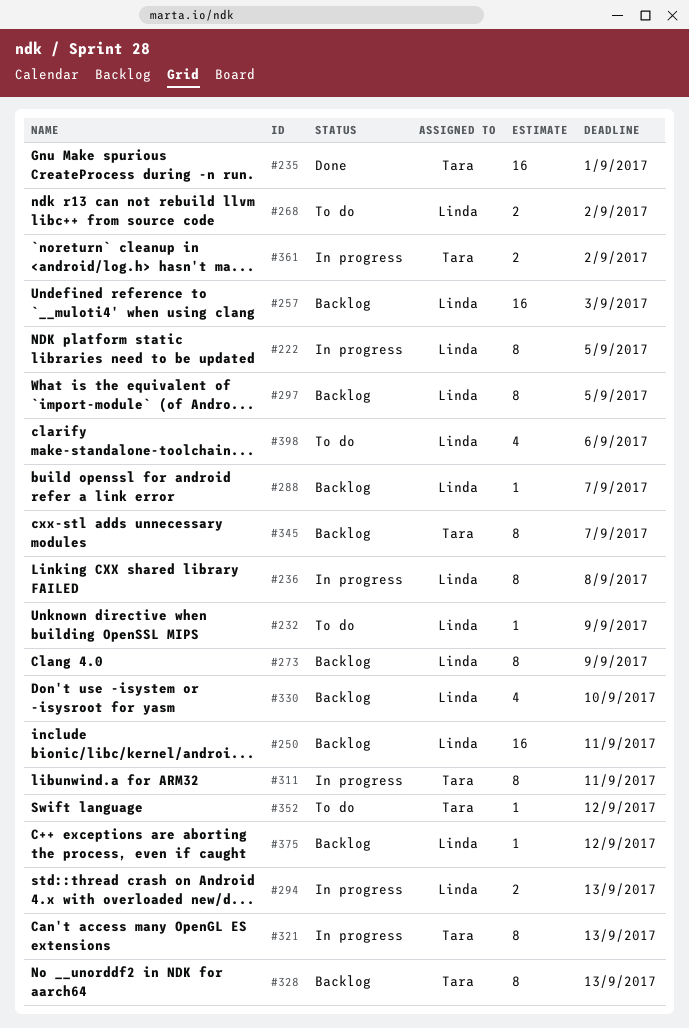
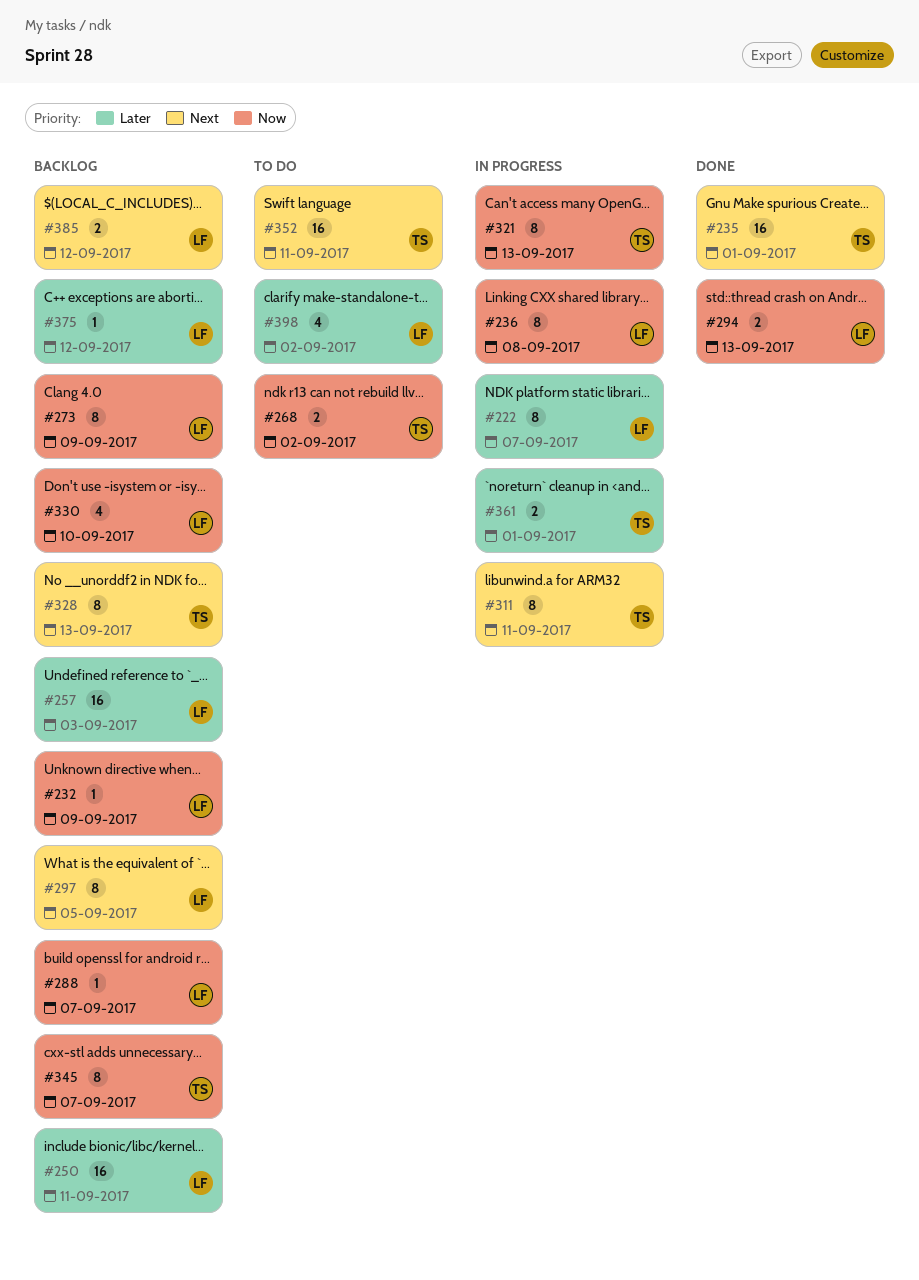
#222, due: Sep 5 -> Sep 7
#232, status: To do -> Backlog
#268, owner: Linda -> Tara
#294, status: In progress -> Done
#352, estimate: 1 -> 16
#352, due: Sep 12 -> Sep 11
#361, due: Sep 2 -> Sep 1
#385: none -> present
#398, due: Sep 6 -> Sep 2

